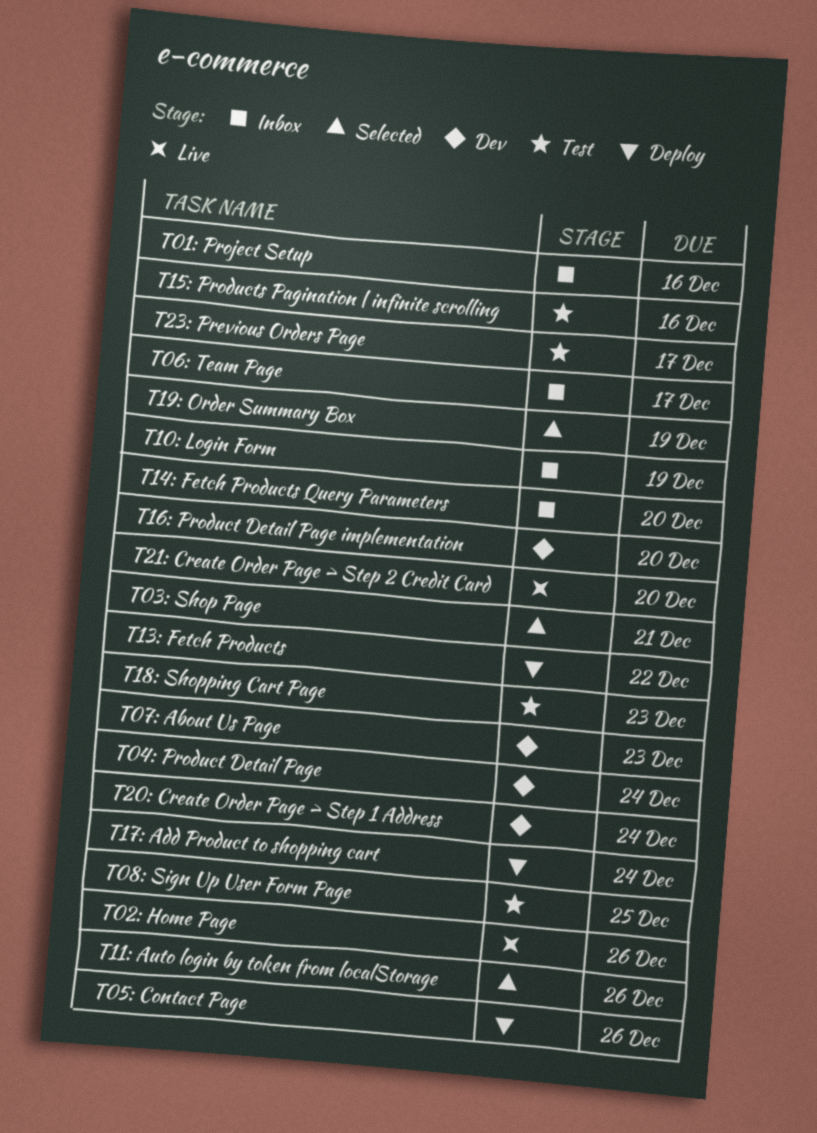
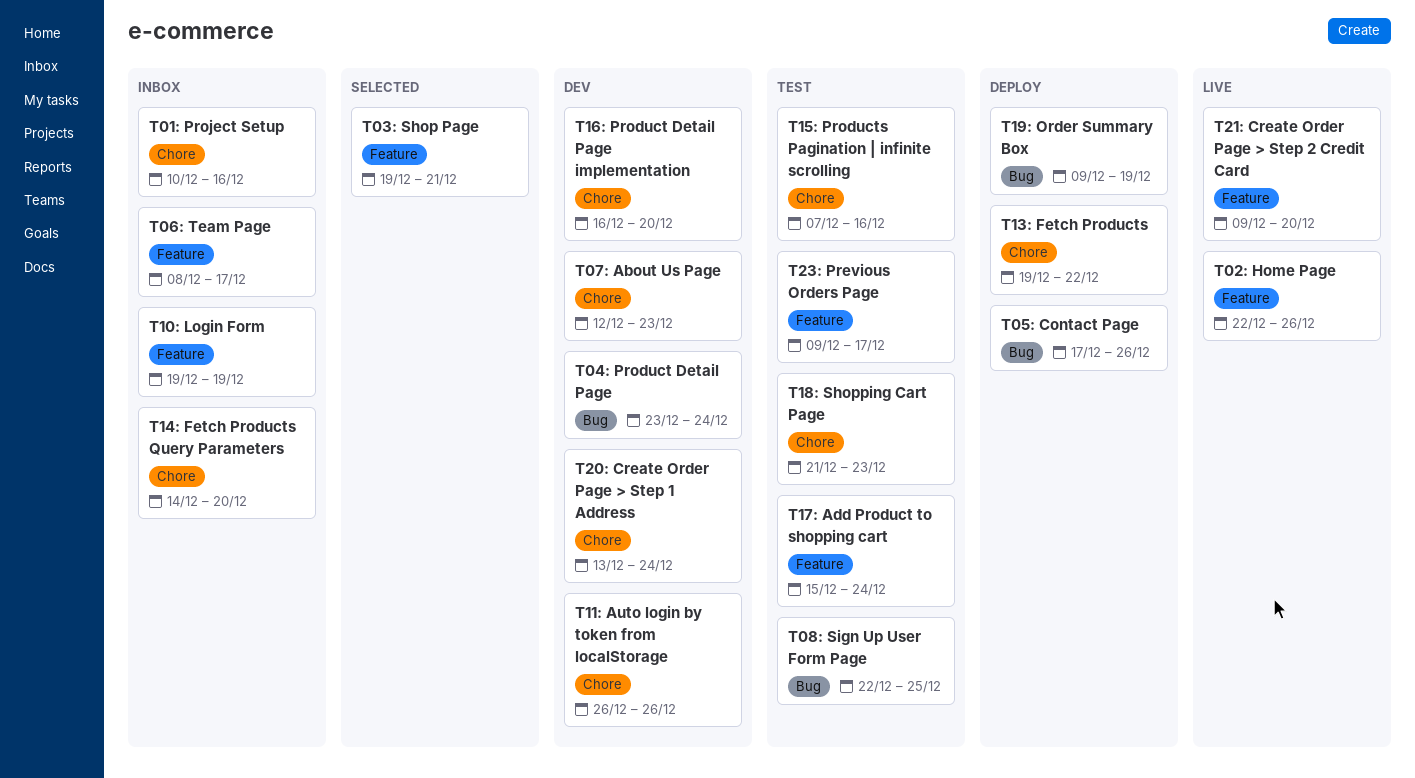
T11: Auto login by token from localStorage, status: Selected -> Dev
T17: Add Product to shopping cart, status: Deploy -> Test
T19: Order Summary Box, status: Selected -> Deploy

